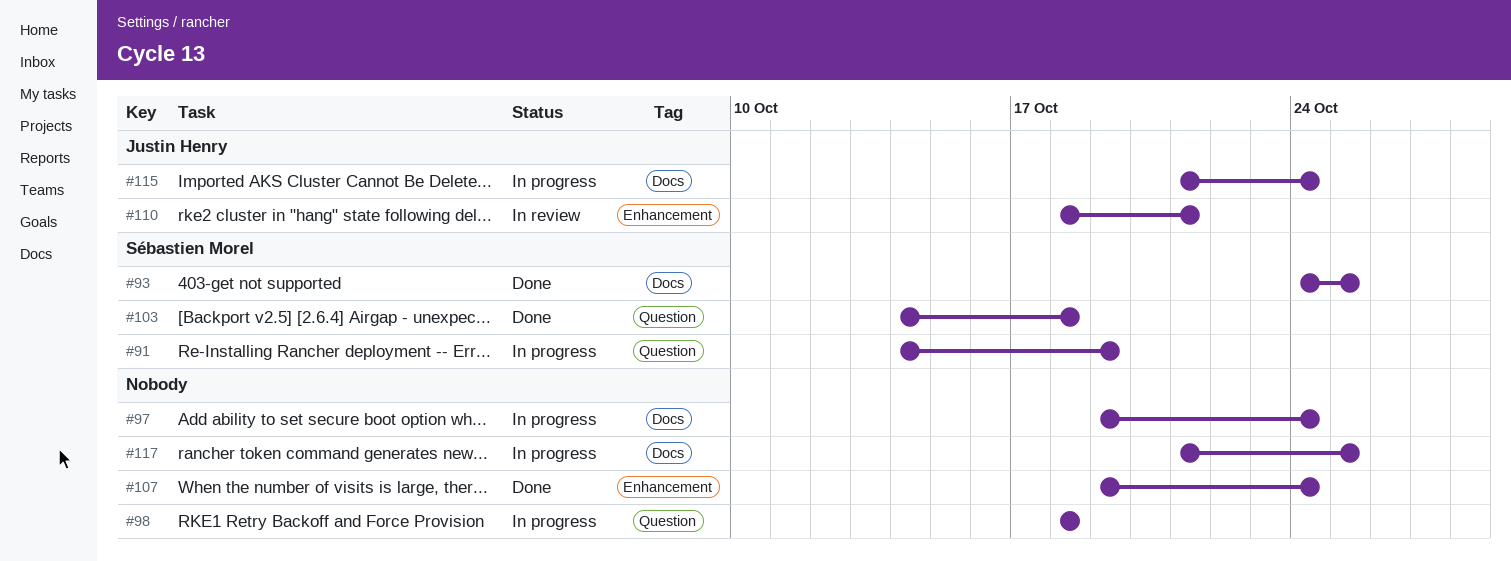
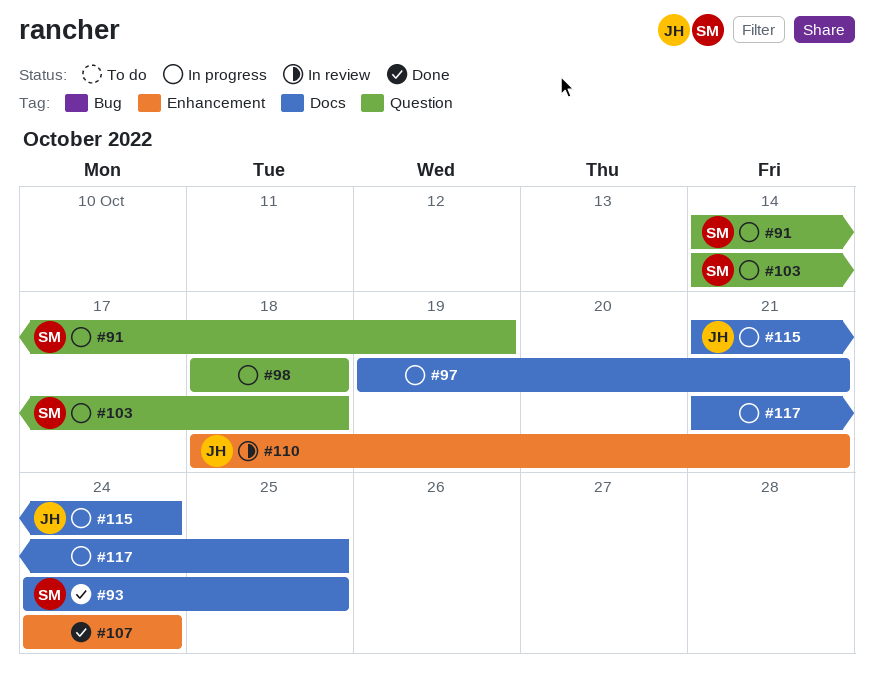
#97, due: Oct 24 -> Oct 21
#103, status: Done -> In progress
#107, start: Oct 19 -> Oct 24

